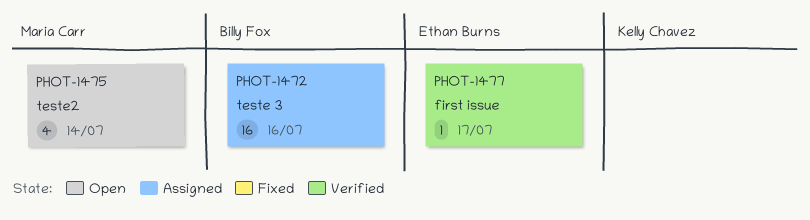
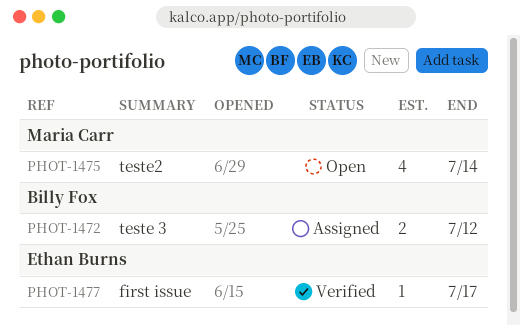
PHOT-1472, estimate: 16 -> 2
PHOT-1472, due: Jul 16 -> Jul 12

